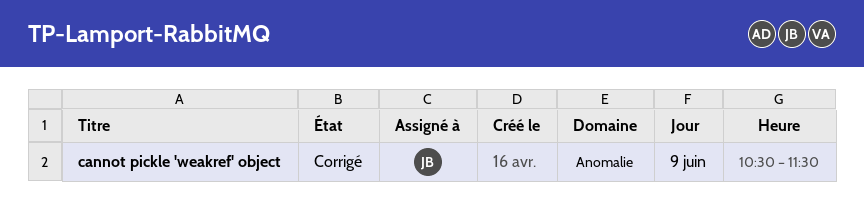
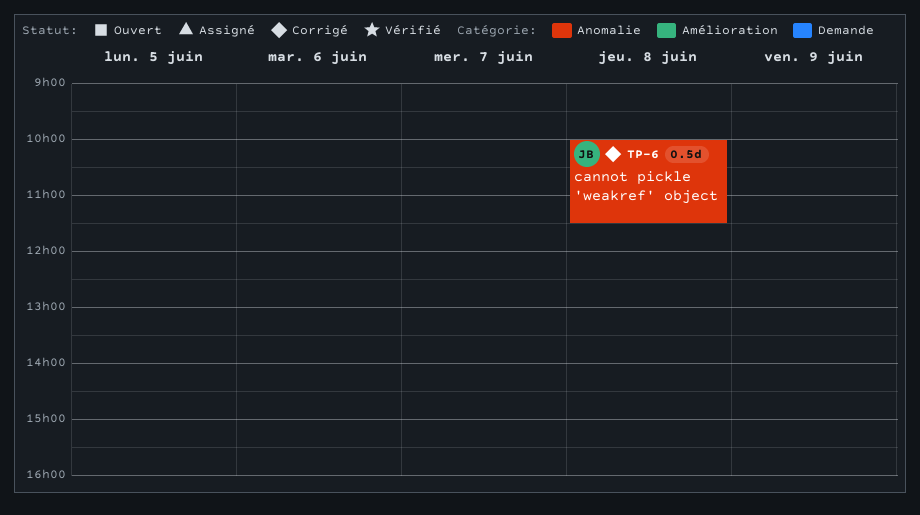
cannot pickle 'weakref' object, day: Jun 9 -> Jun 8
cannot pickle 'weakref' object, begins: 10:30 -> 10:00

